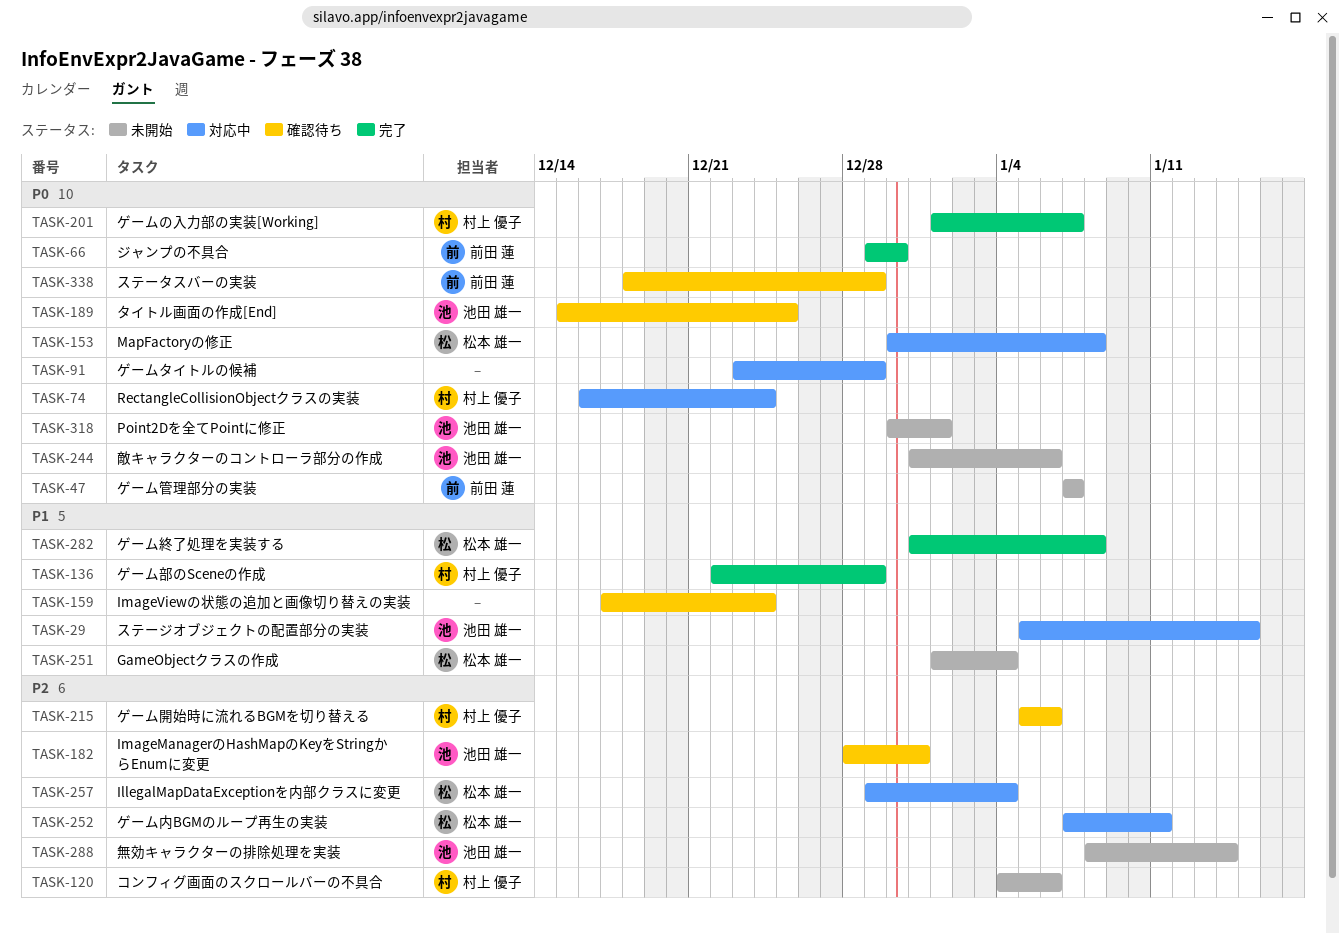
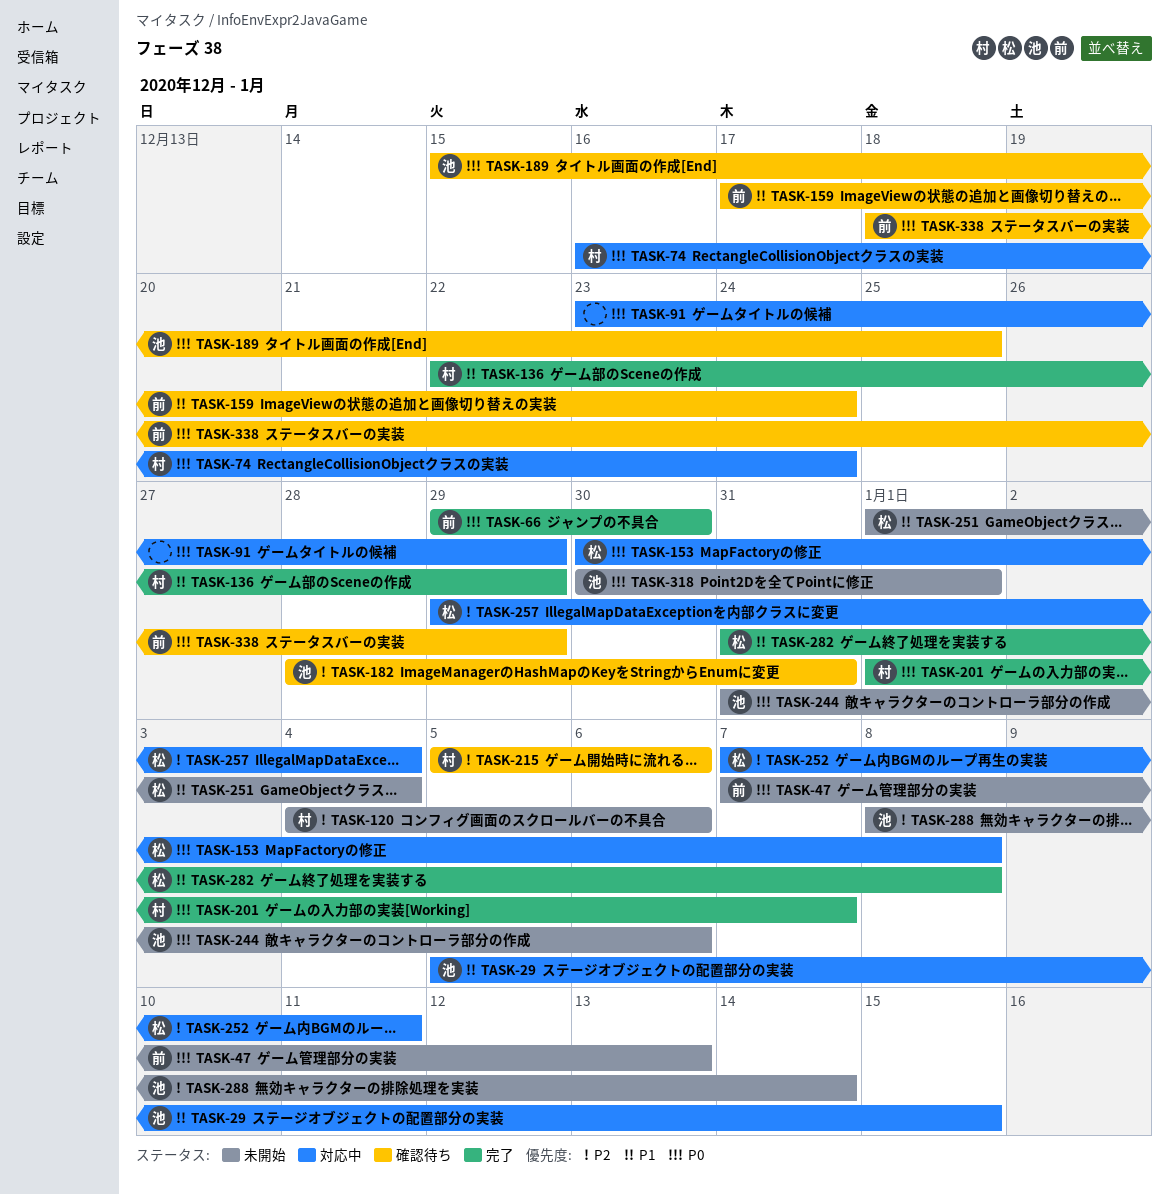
TASK-47, due: Jan 7 -> Jan 13
TASK-159, owner: none -> 前田 蓮

